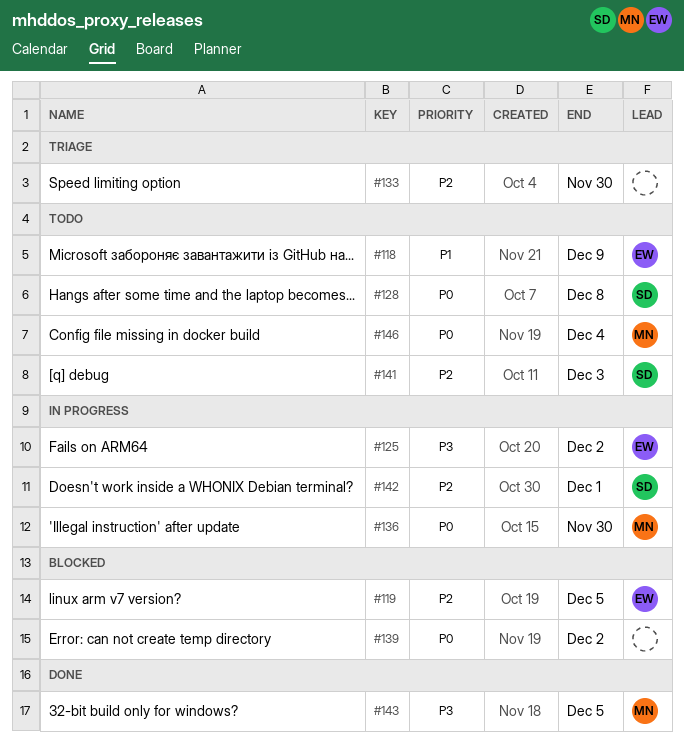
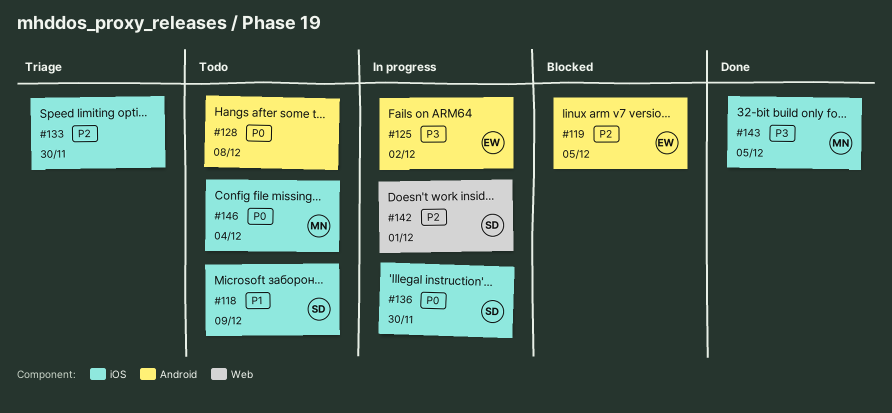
#118, owner: EW -> SD
#128, owner: SD -> none
#136, owner: MN -> SD
#139: present -> none
#141: present -> none

